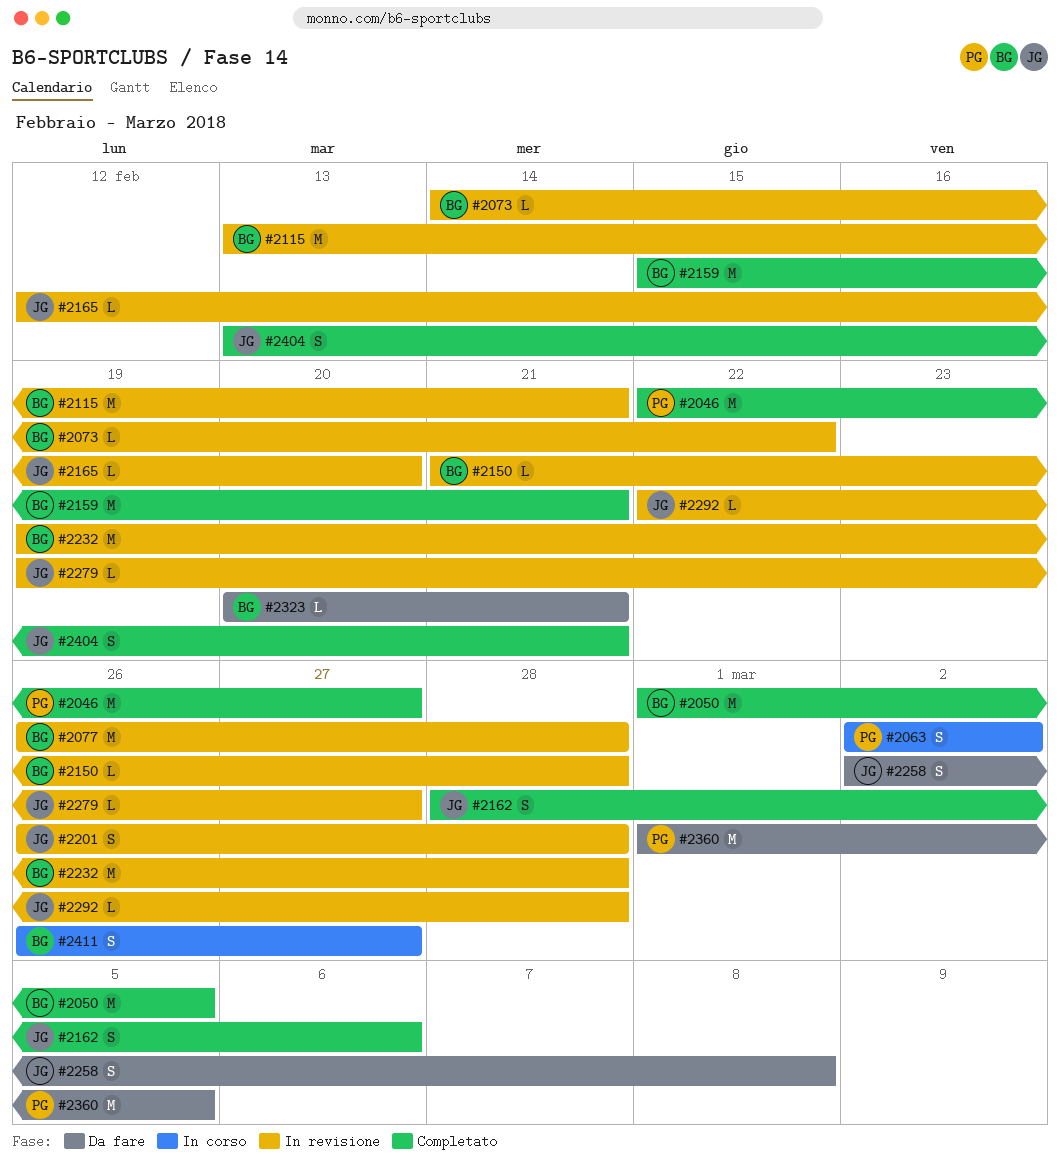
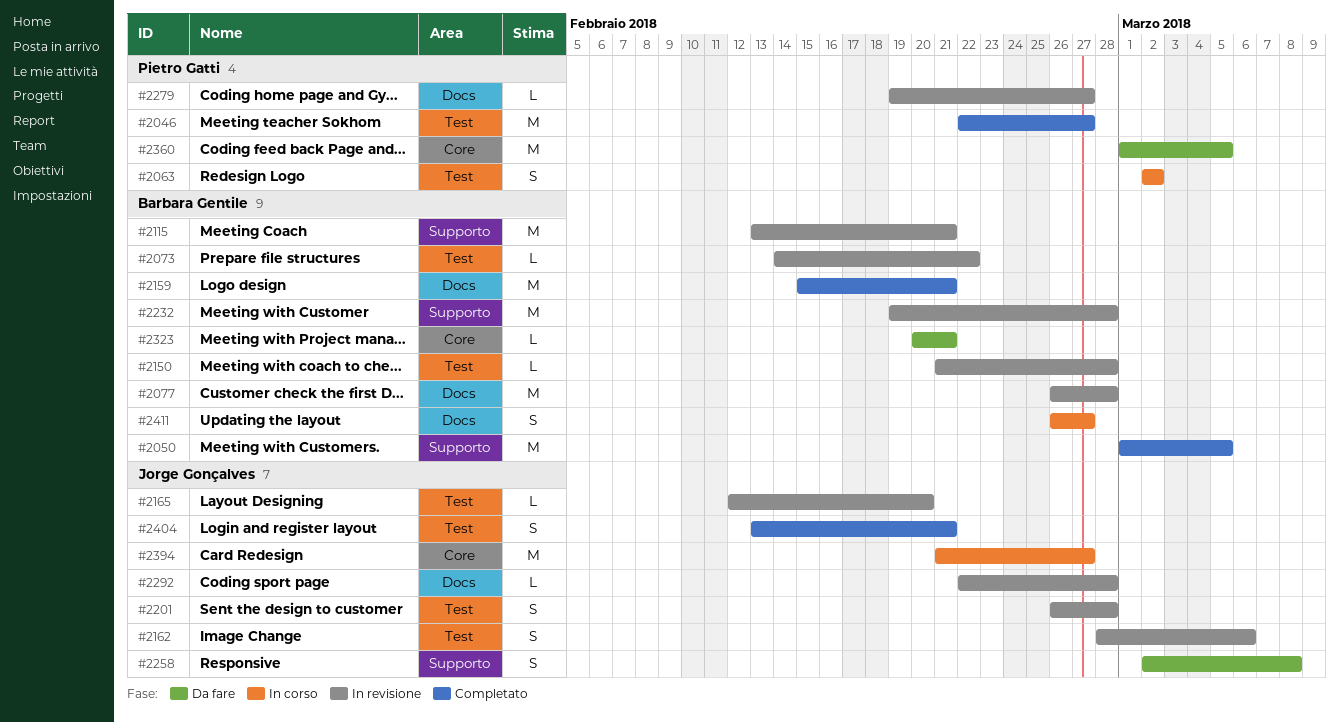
#2162, status: Completato -> In revisione
#2279, owner: Jorge Gonçalves -> Pietro Gatti
#2394: none -> present

